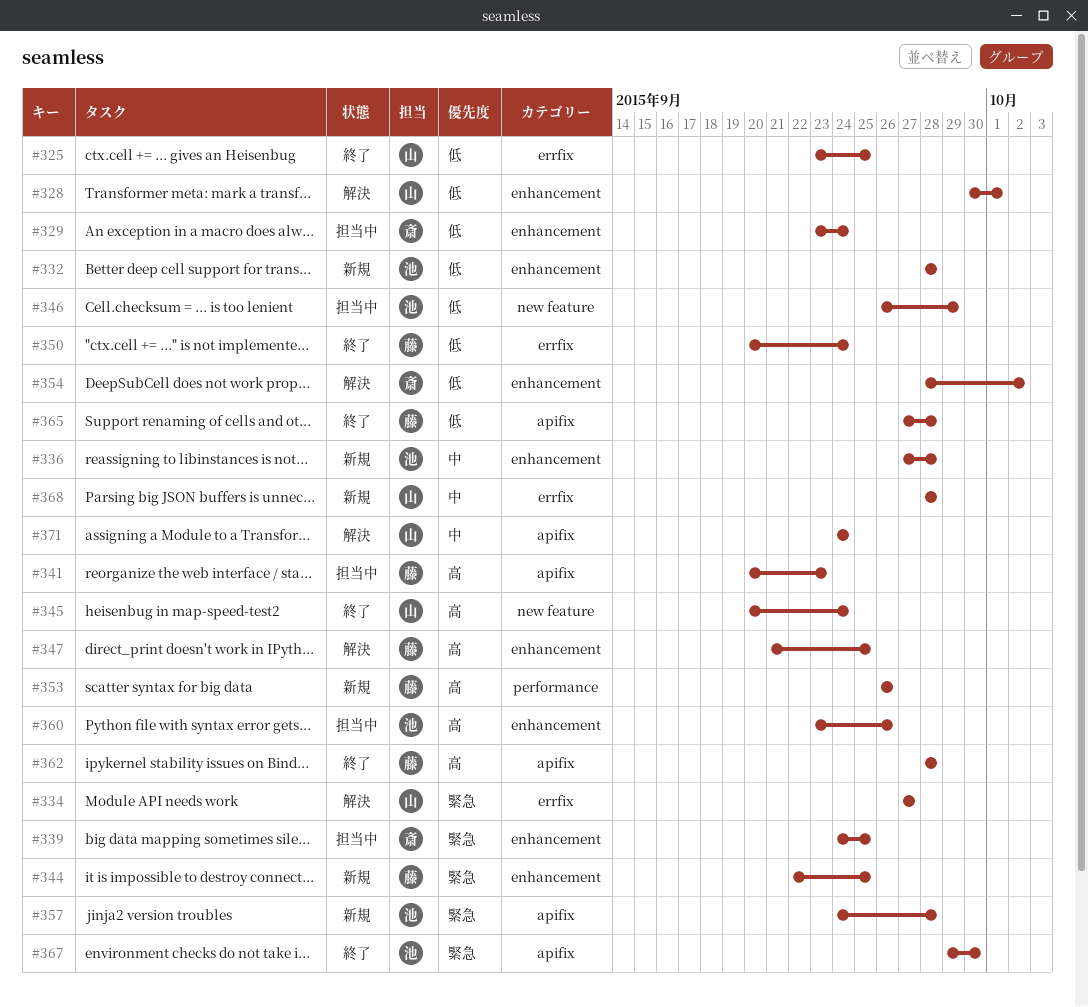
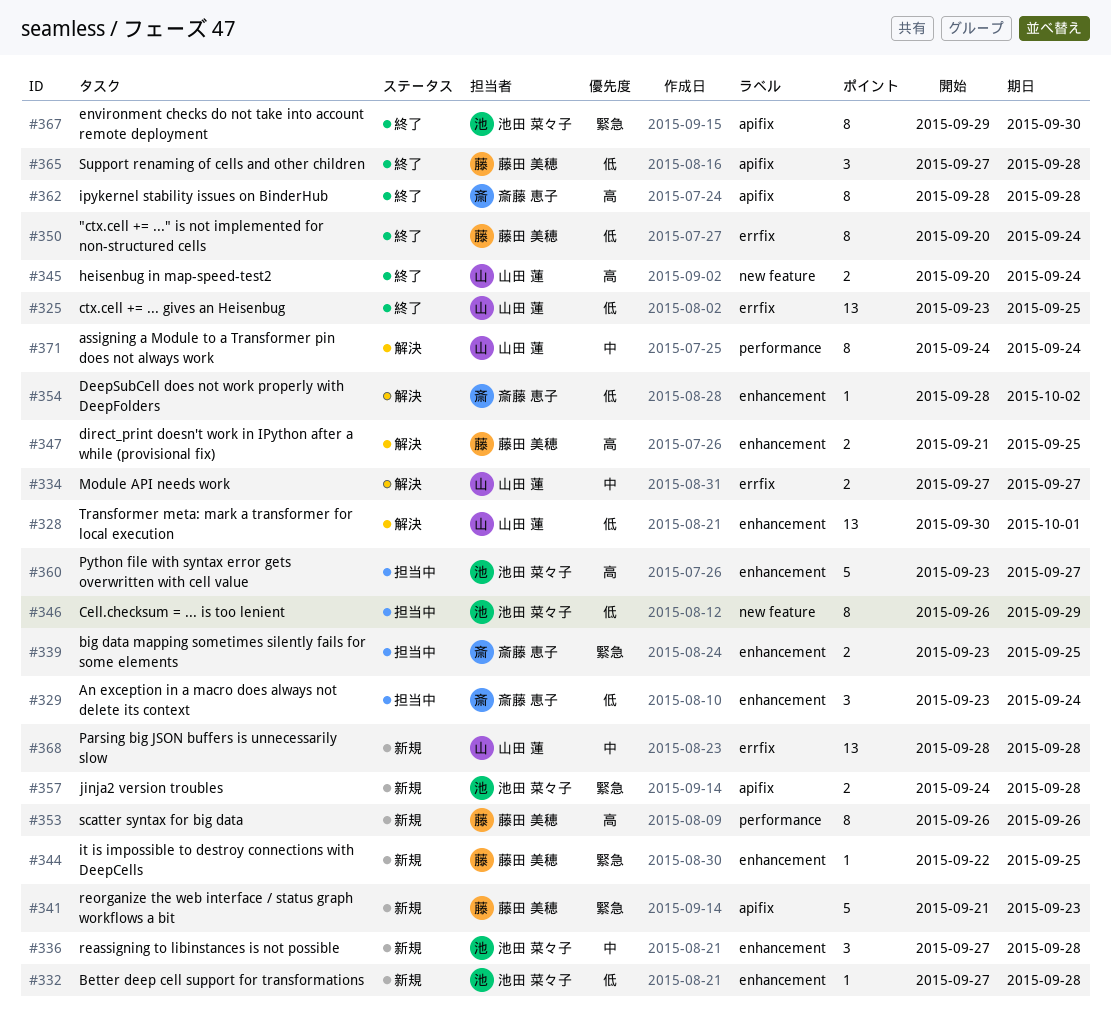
#332, start: Sep 28 -> Sep 27
#334, priority: 緊急 -> 中
#339, start: Sep 24 -> Sep 23
#341, status: 担当中 -> 新規
#341, priority: 高 -> 緊急
#341, start: Sep 20 -> Sep 21
#360, due: Sep 26 -> Sep 27
#362, owner: 藤田 美穂 -> 斎藤 恵子
#371, label: apifix -> performance

